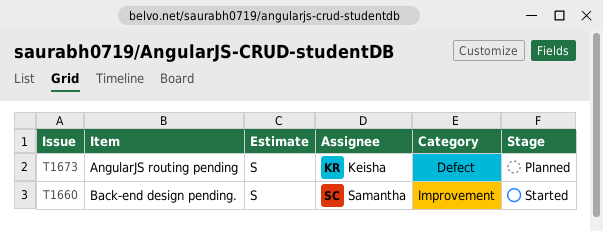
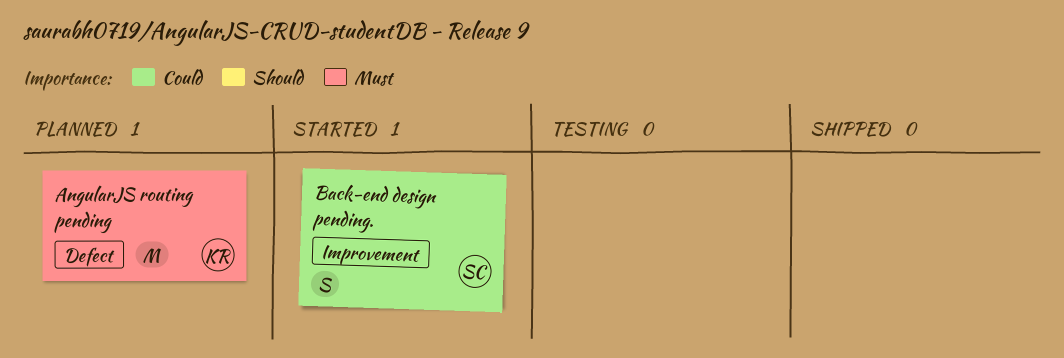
AngularJS routing pending, estimate: S -> M

